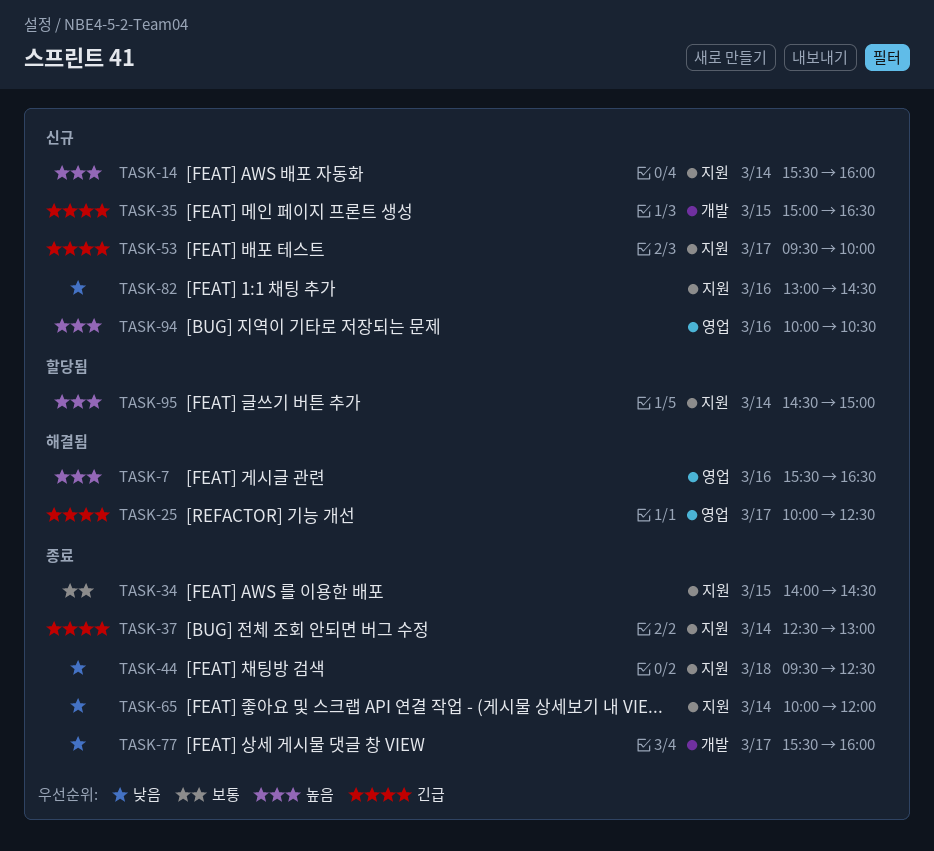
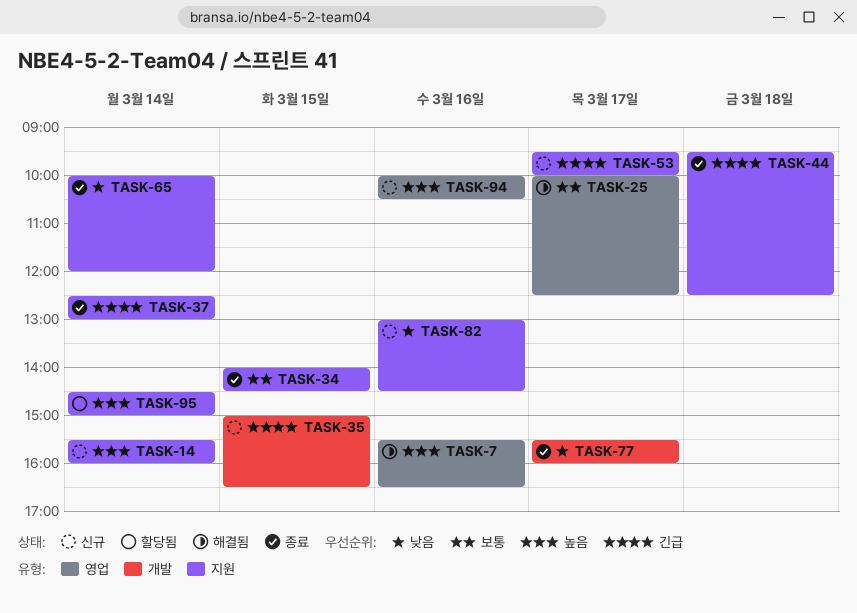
TASK-25, priority: 긴급 -> 보통
TASK-44, priority: 낮음 -> 긴급

